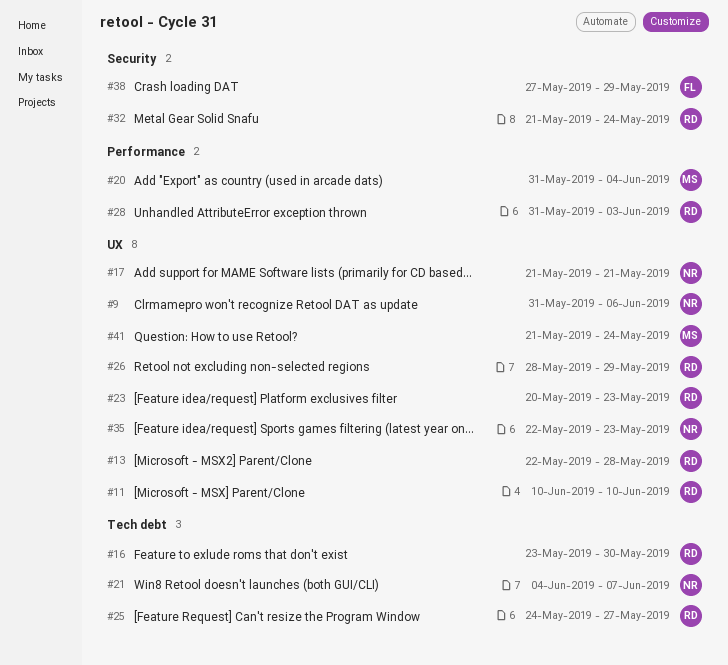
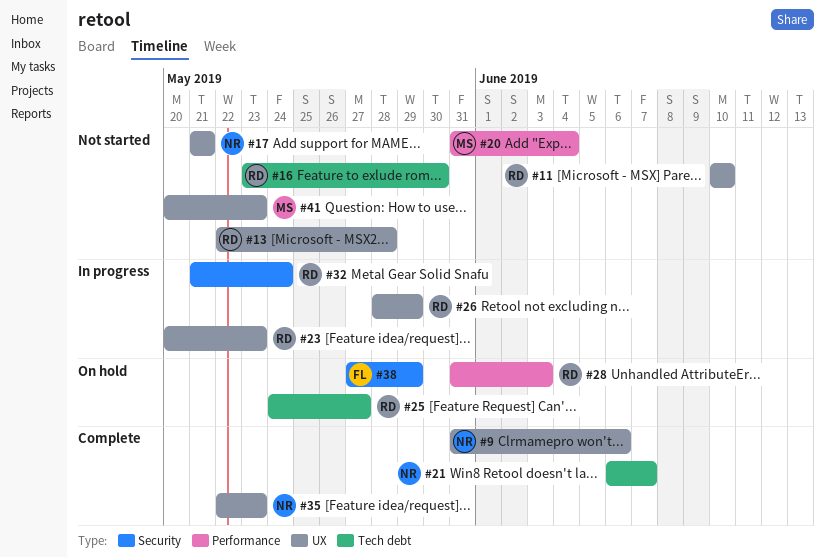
#21, start: Jun 4 -> Jun 6
#41, start: May 21 -> May 20
#41, due: May 24 -> May 23

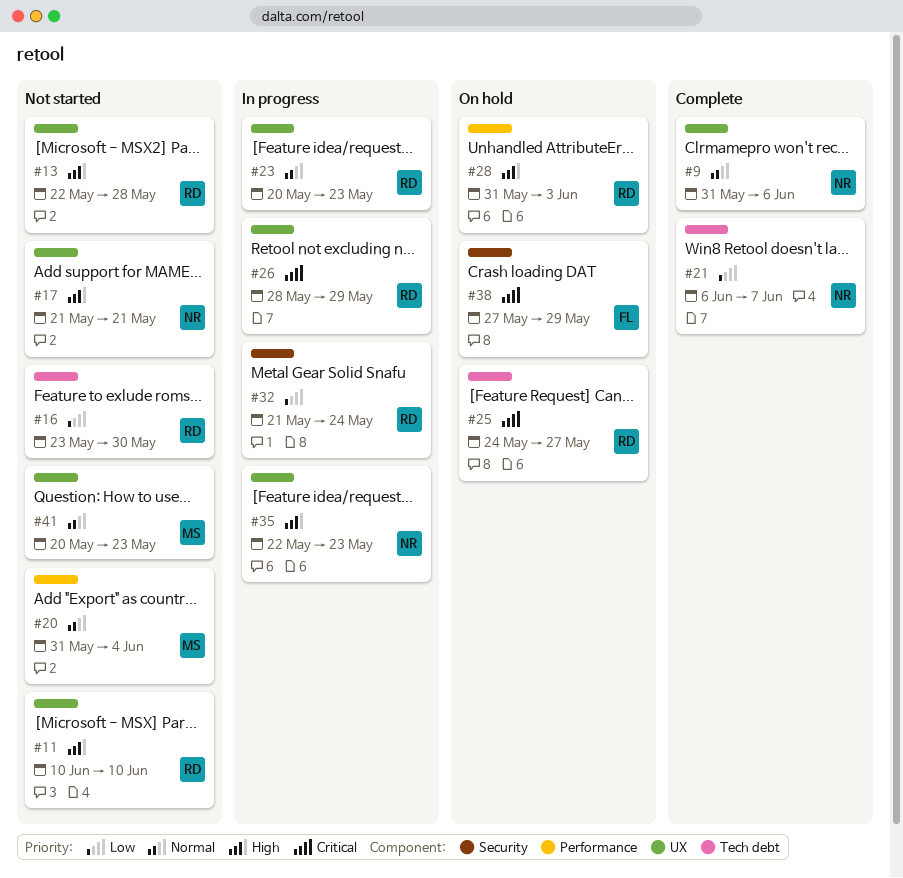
#35, status: Complete -> In progress

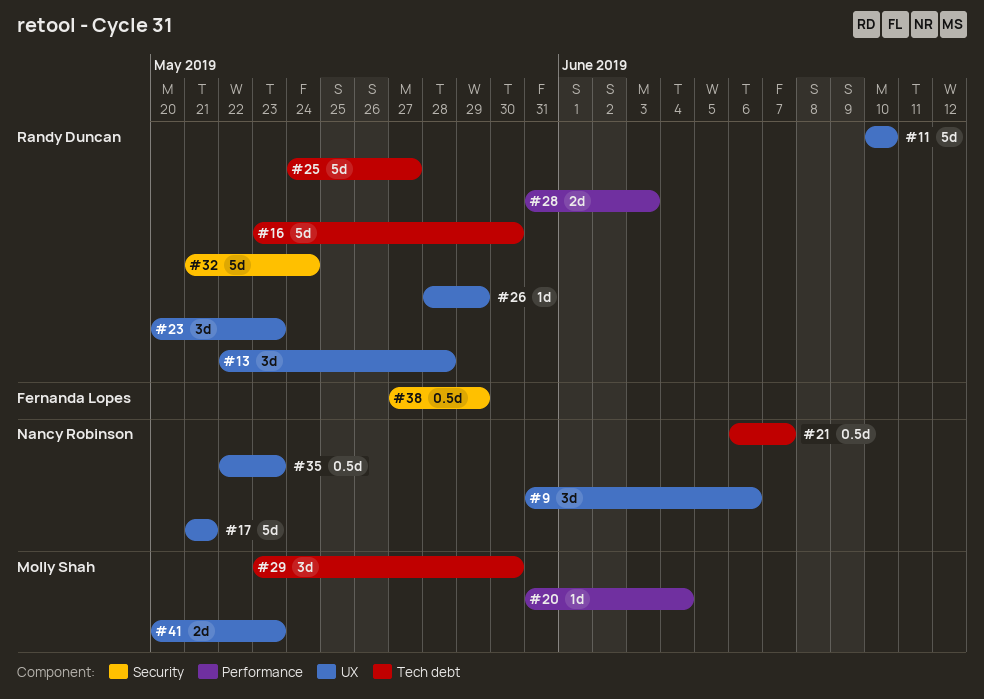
#29: none -> present

